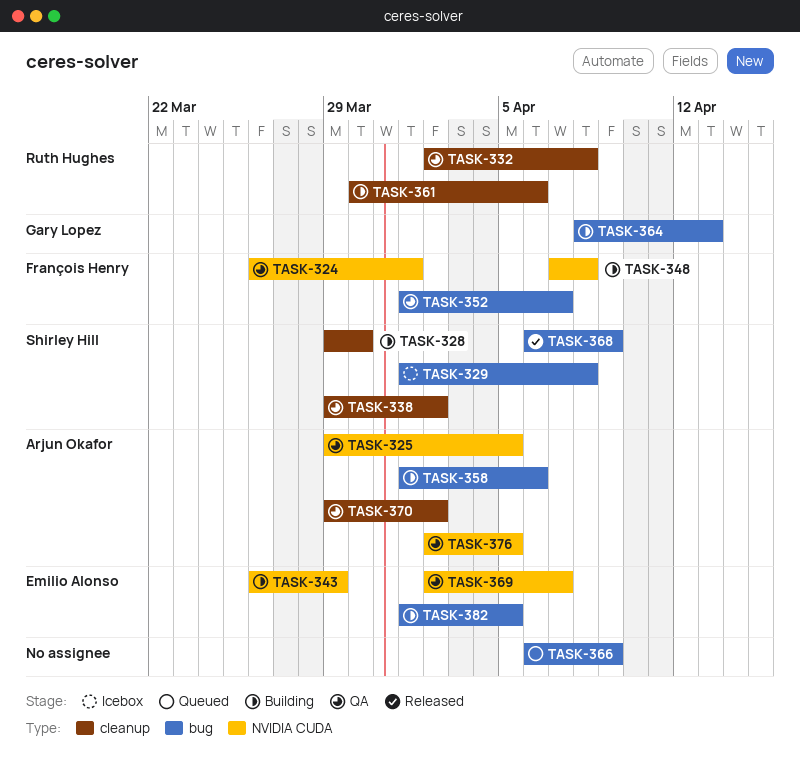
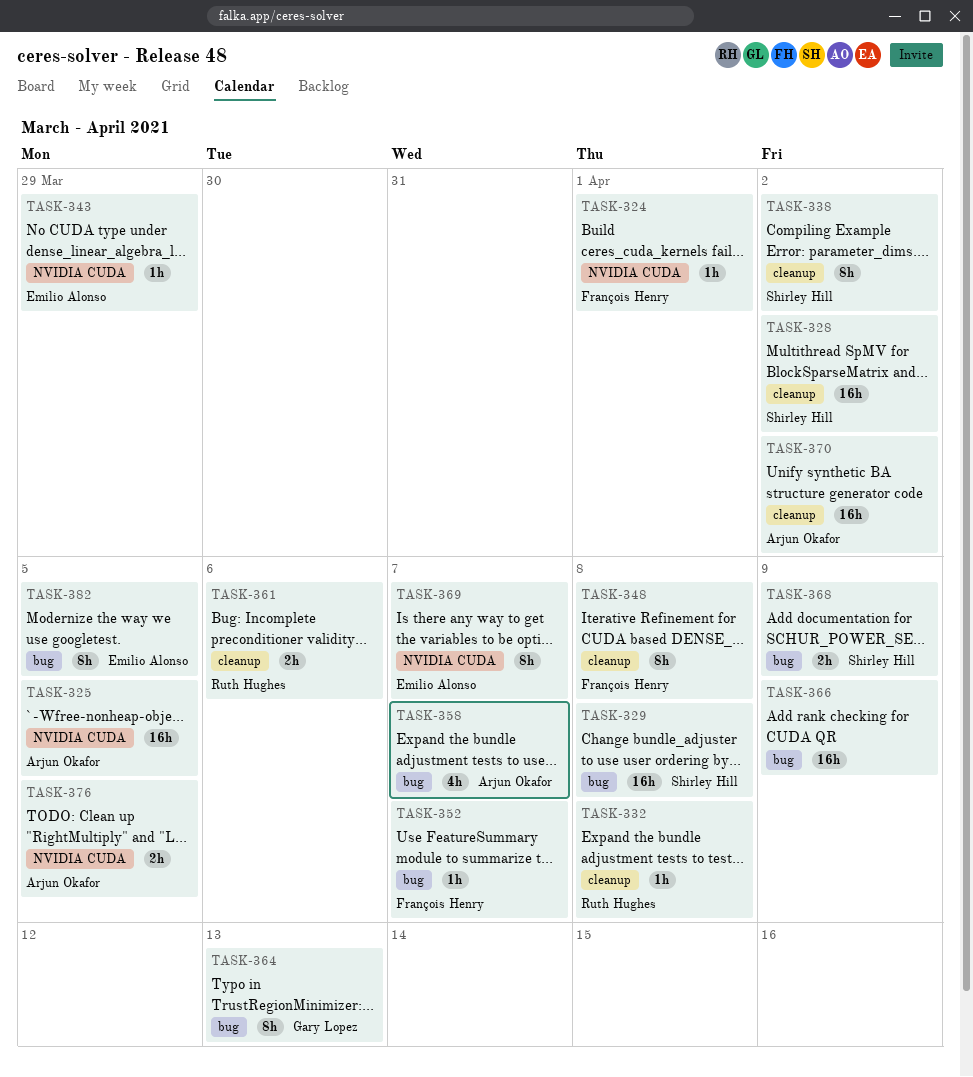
TASK-328, due: Mar 30 -> Apr 2
TASK-348, label: NVIDIA CUDA -> cleanup
TASK-358, due: Apr 6 -> Apr 7

